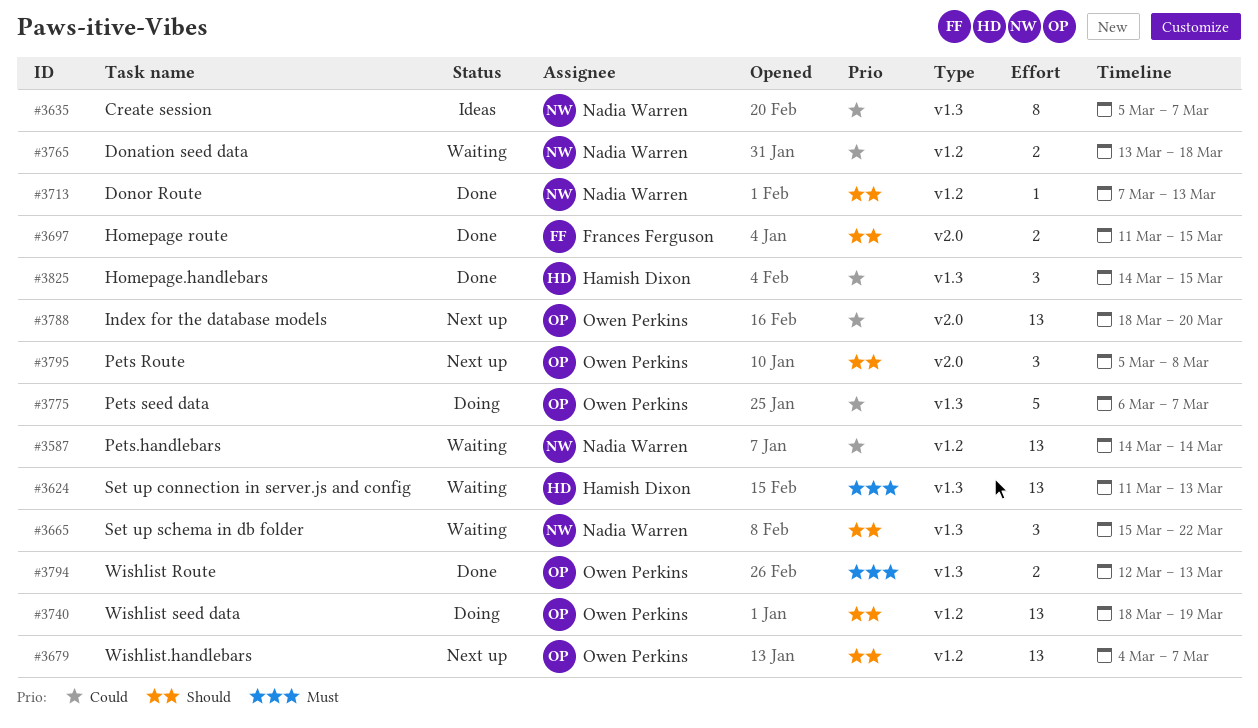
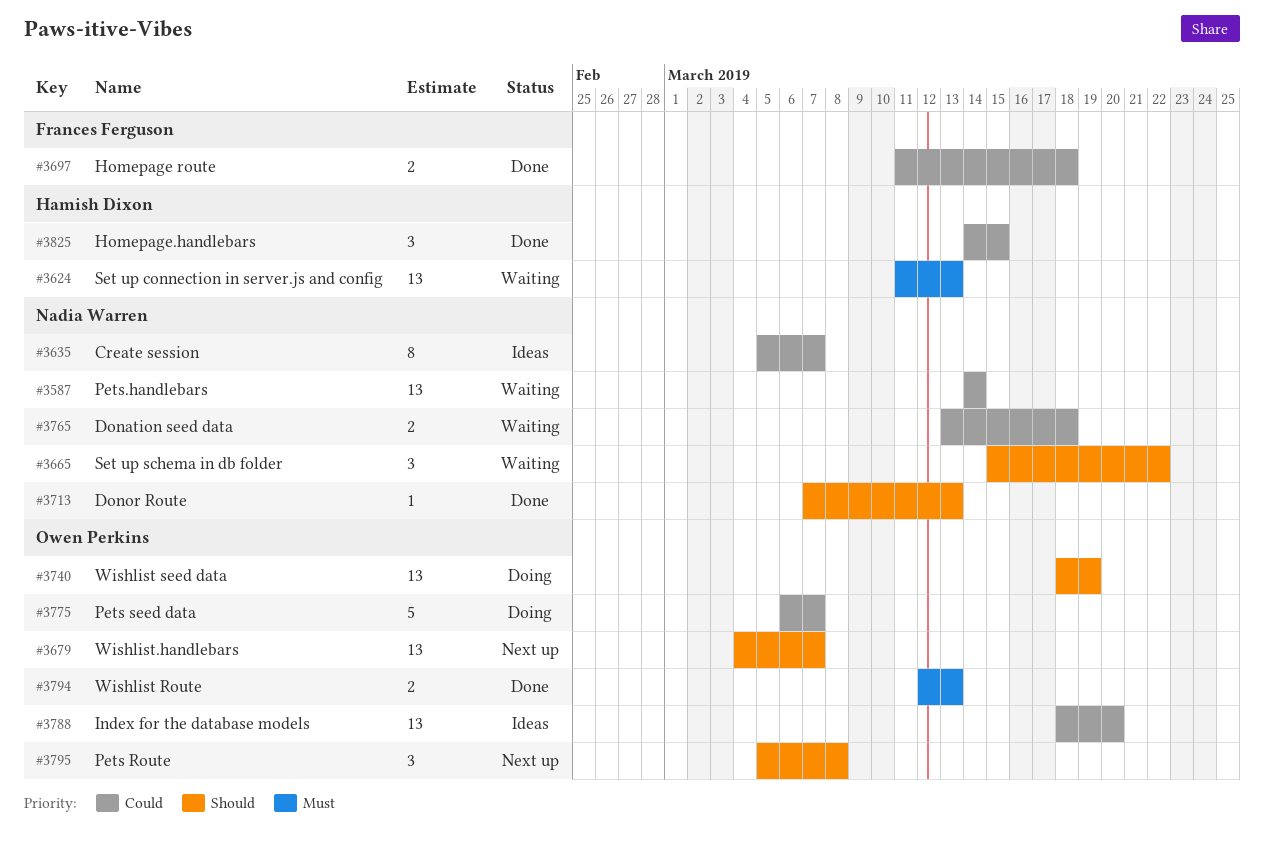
#3697, priority: Should -> Could
#3697, due: Mar 15 -> Mar 18
#3788, status: Next up -> Ideas

